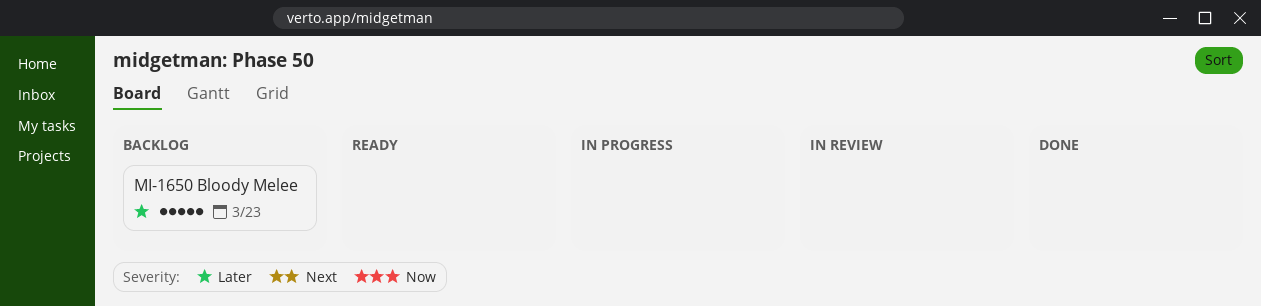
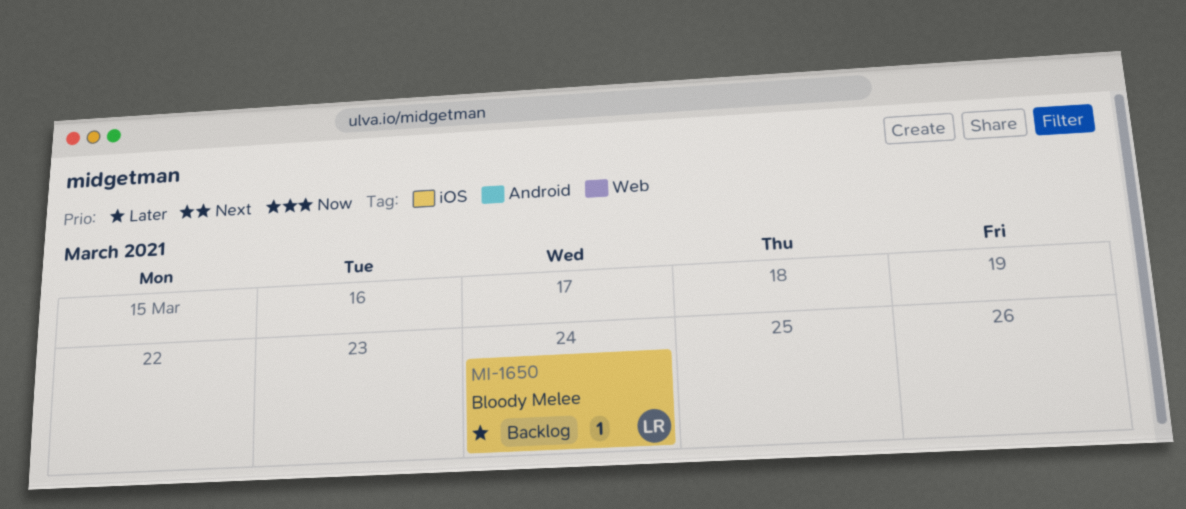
MI-1650, estimate: 5 -> 1
MI-1650, due: Mar 23 -> Mar 24

